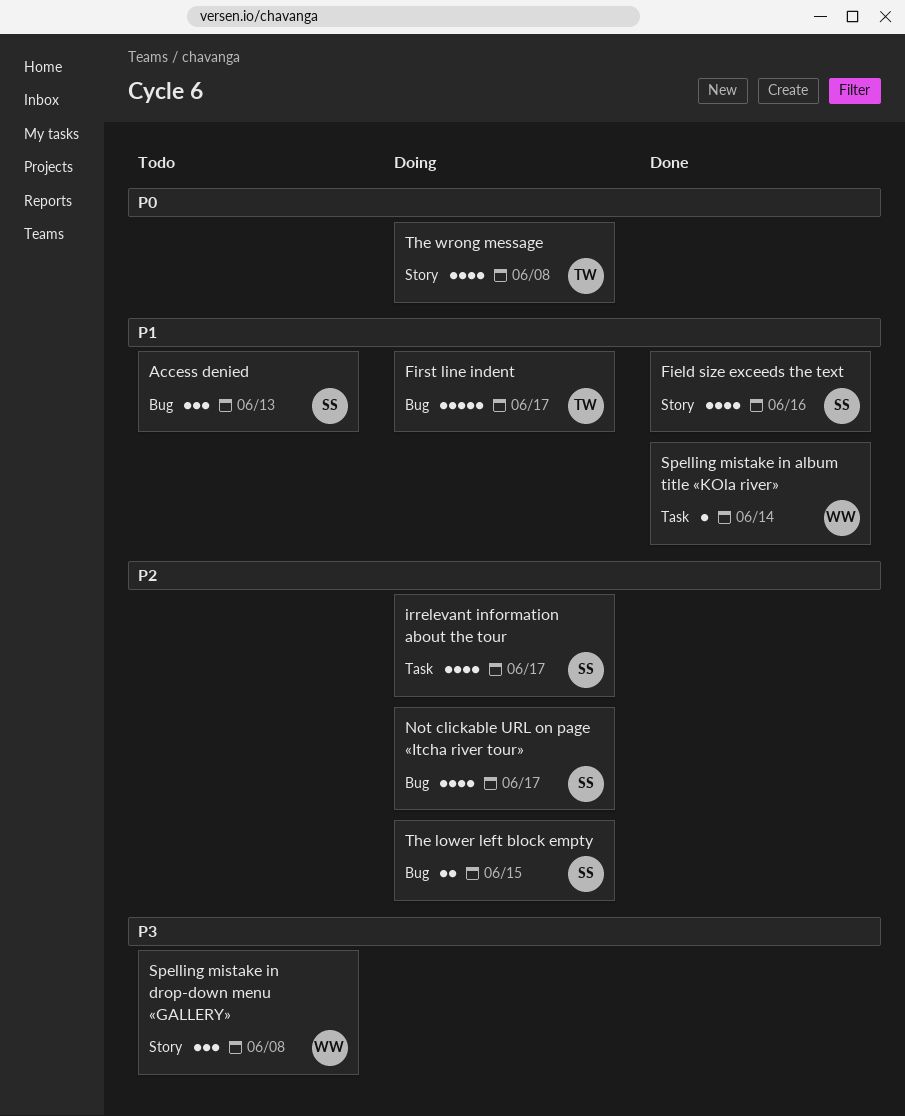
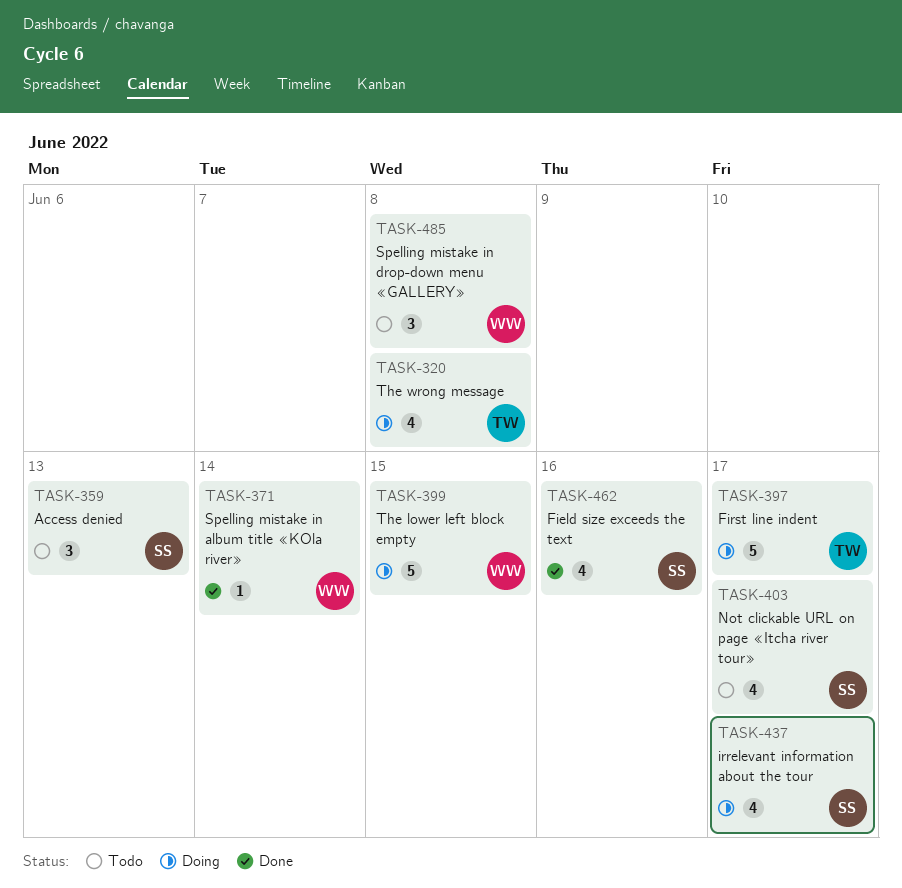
Not clickable URL on page «Itcha river tour», status: Doing -> Todo
The lower left block empty, owner: SS -> WW
The lower left block empty, estimate: 2 -> 5

